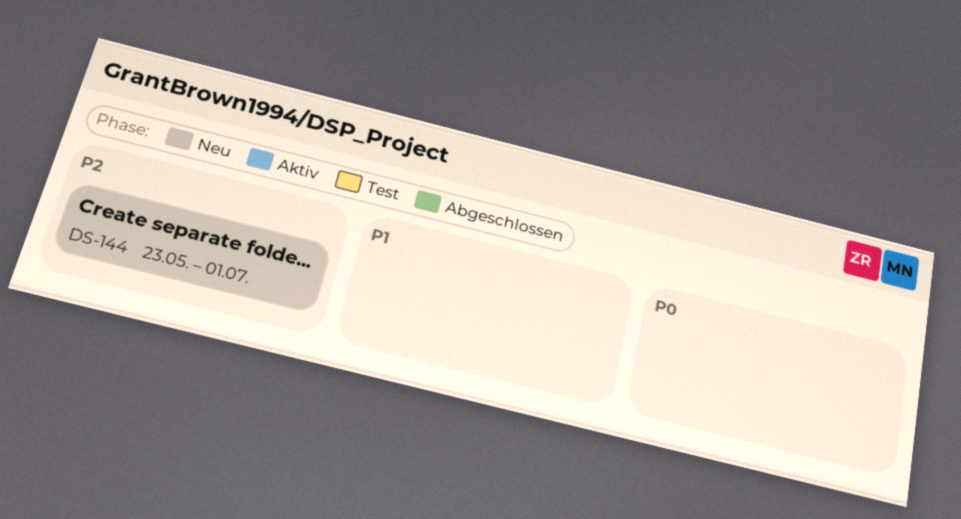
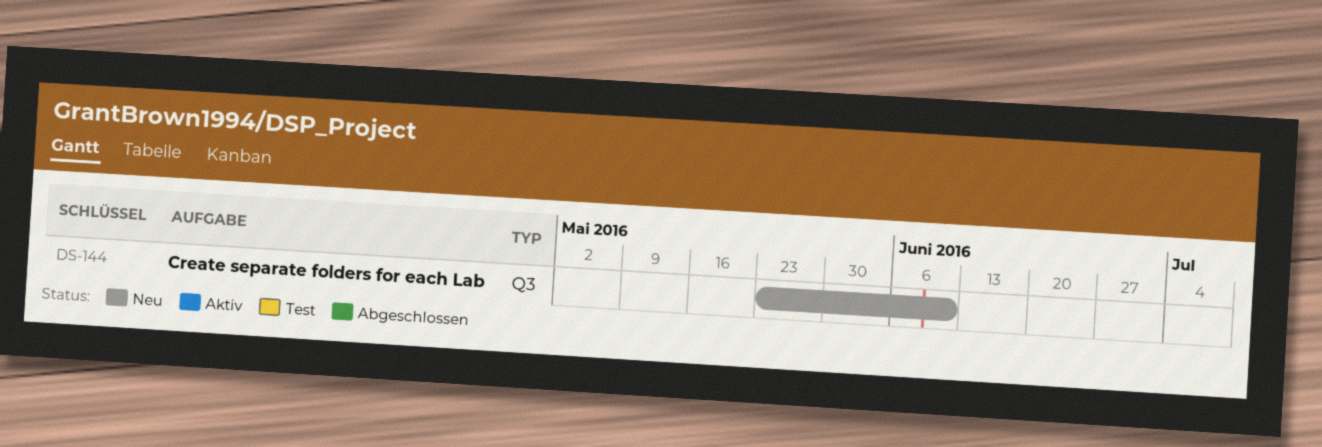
DS-144, due: Jul 1 -> Jun 10

